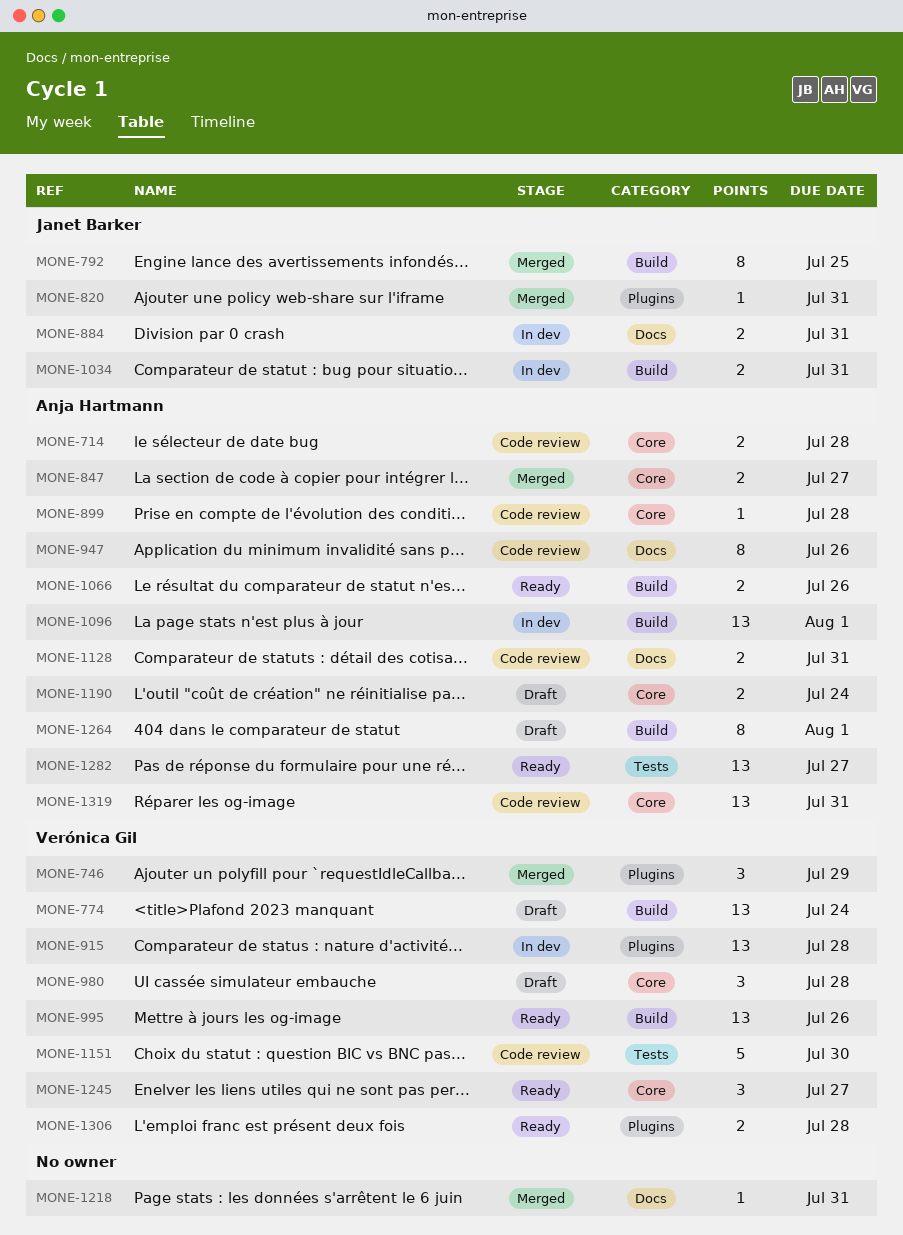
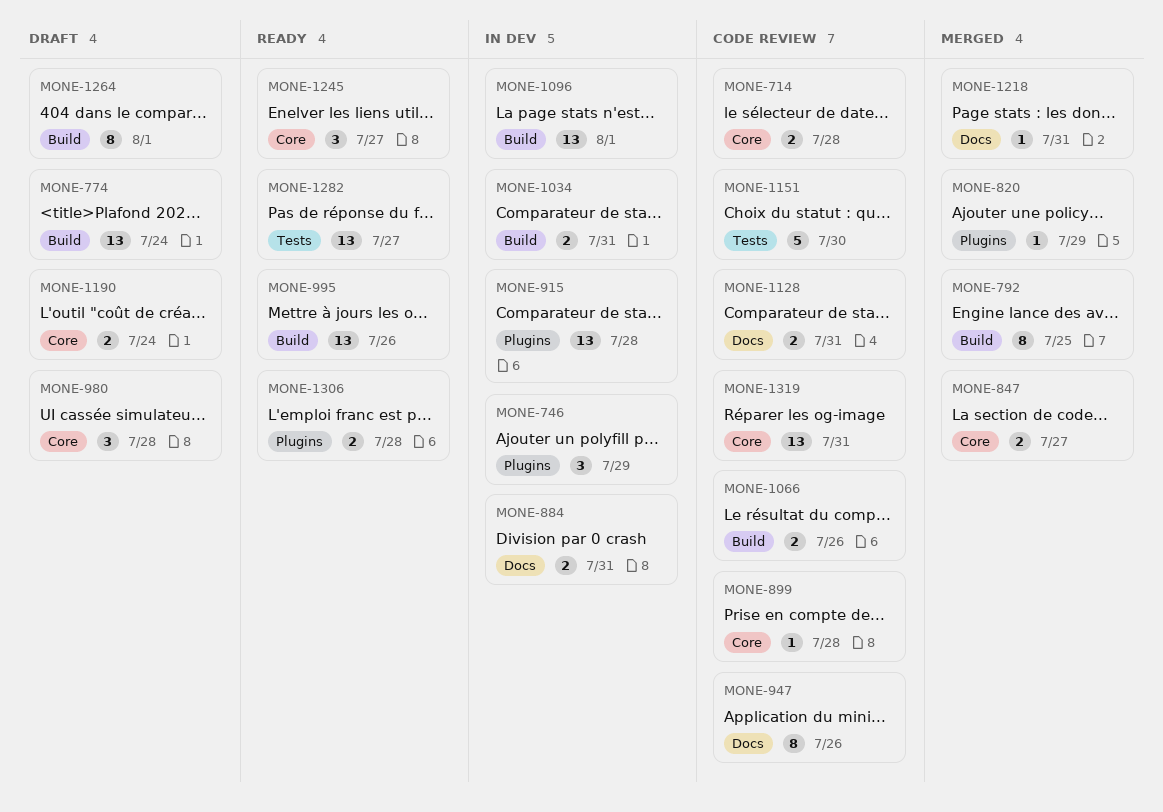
MONE-746, status: Merged -> In dev
MONE-820, due: Jul 31 -> Jul 29
MONE-1066, status: Ready -> Code review

